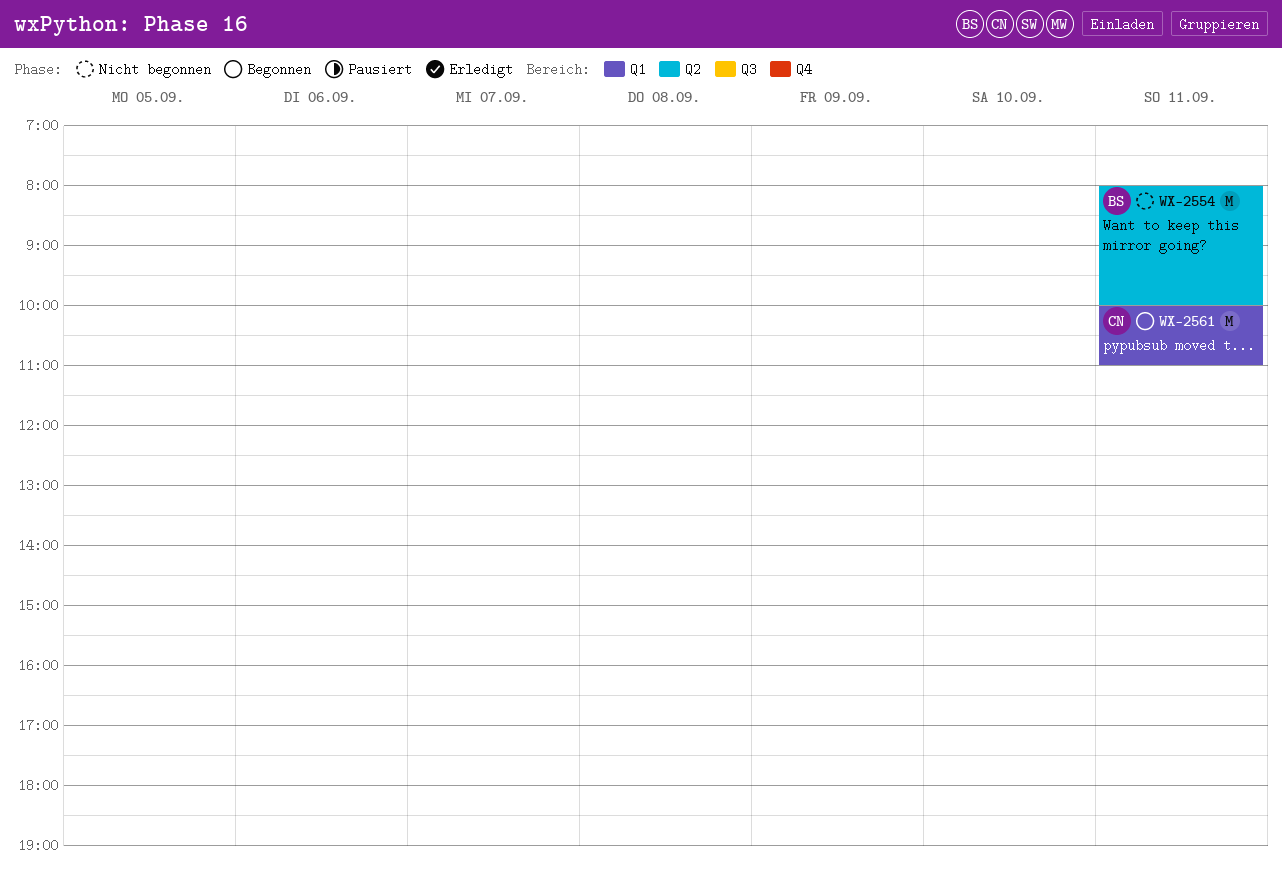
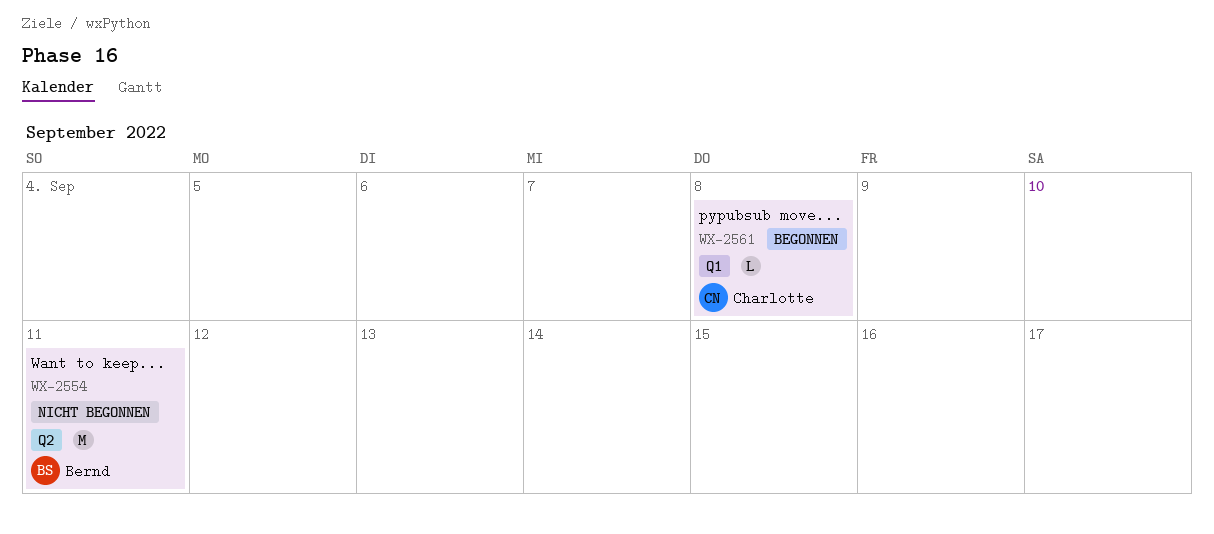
WX-2561, estimate: M -> L
WX-2561, day: Sep 11 -> Sep 8

